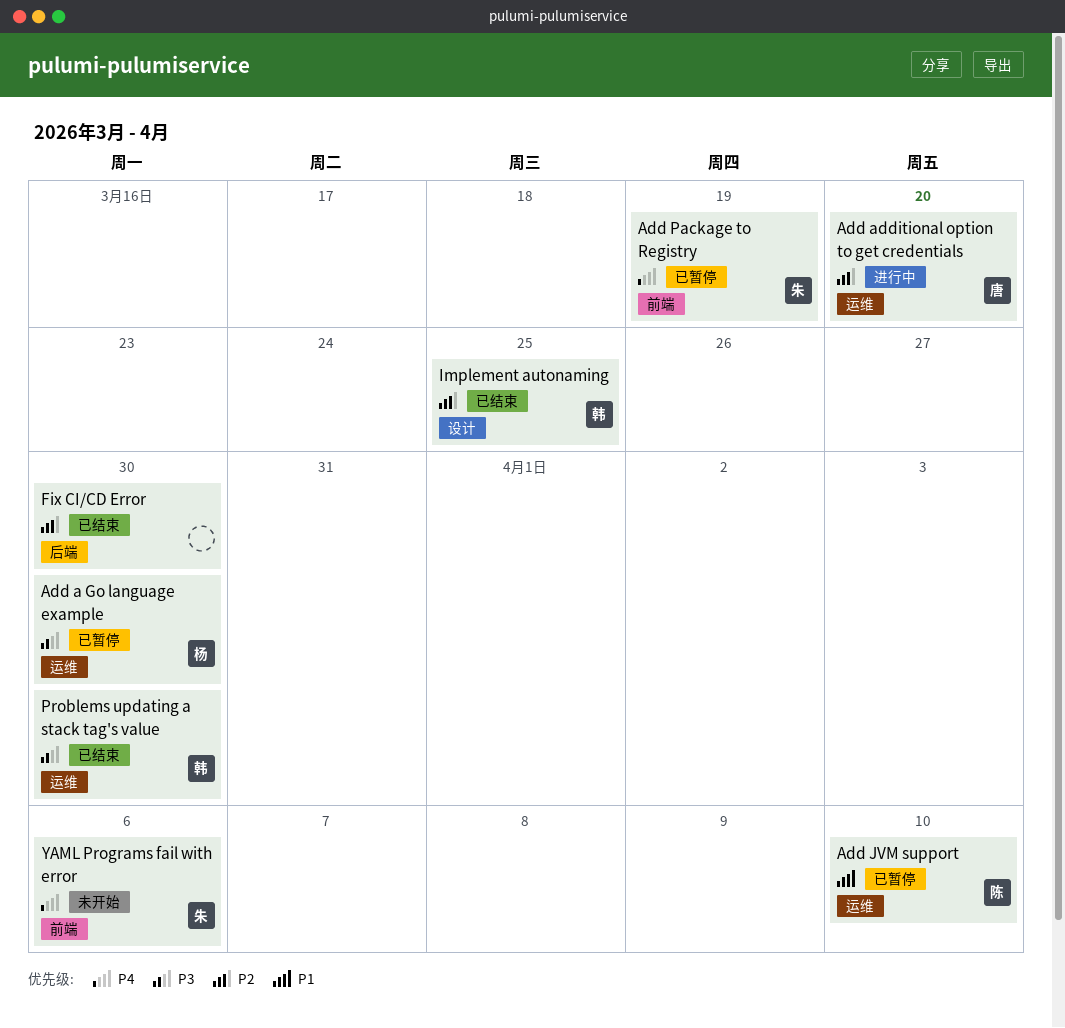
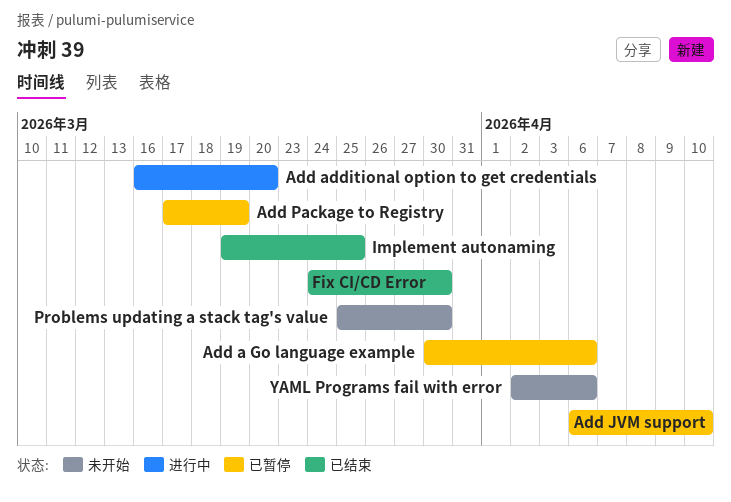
Add a Go language example, due: Mar 30 -> Apr 6
Problems updating a stack tag's value, status: 已结束 -> 未开始

